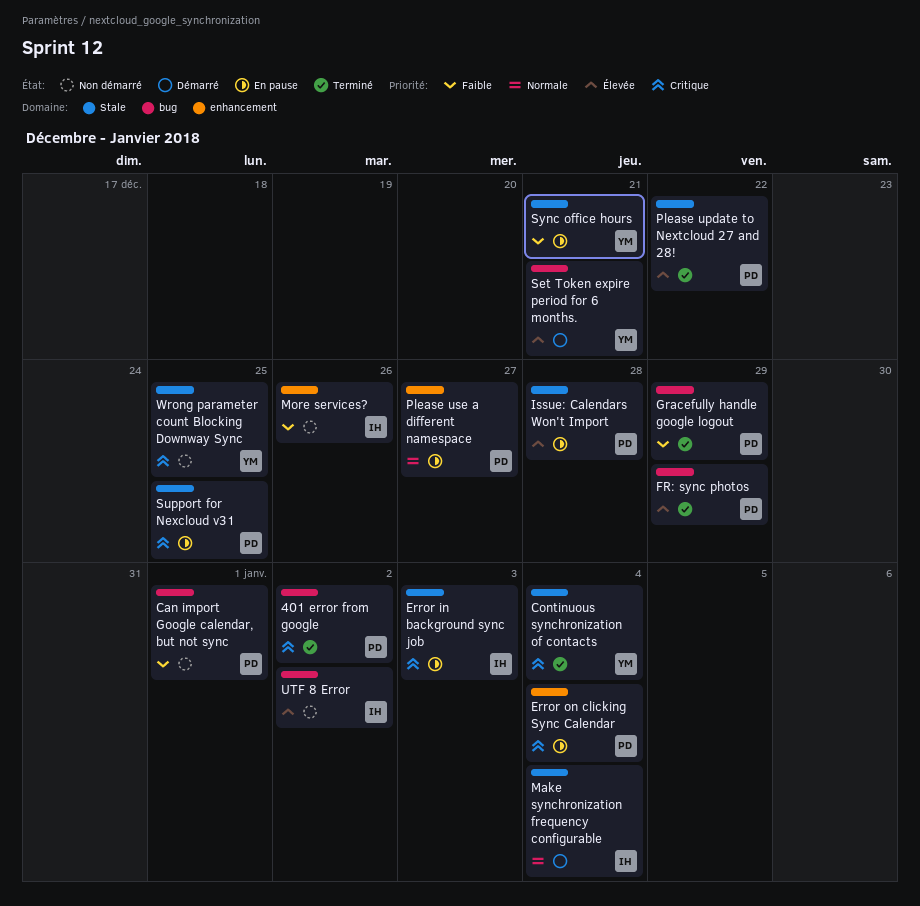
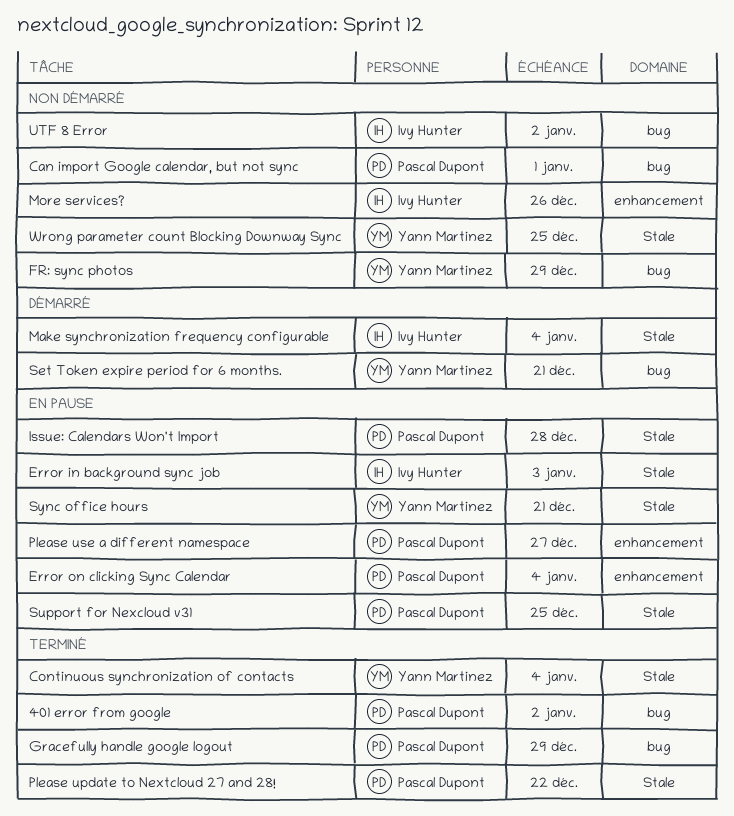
FR: sync photos, status: Terminé -> Non démarré
FR: sync photos, owner: Pascal Dupont -> Yann Martinez

